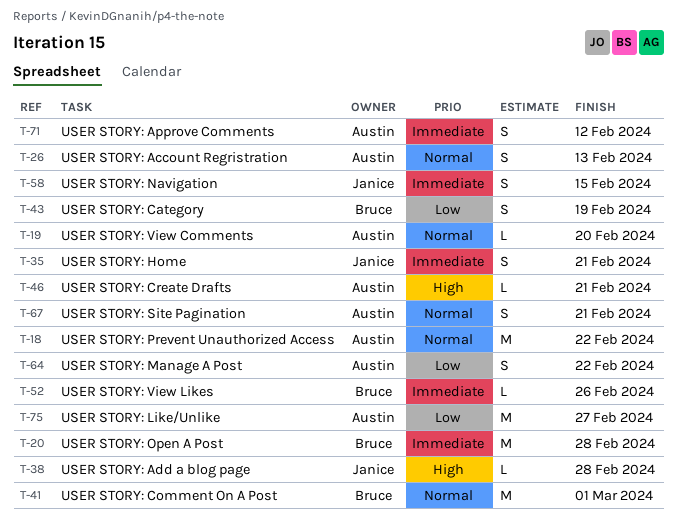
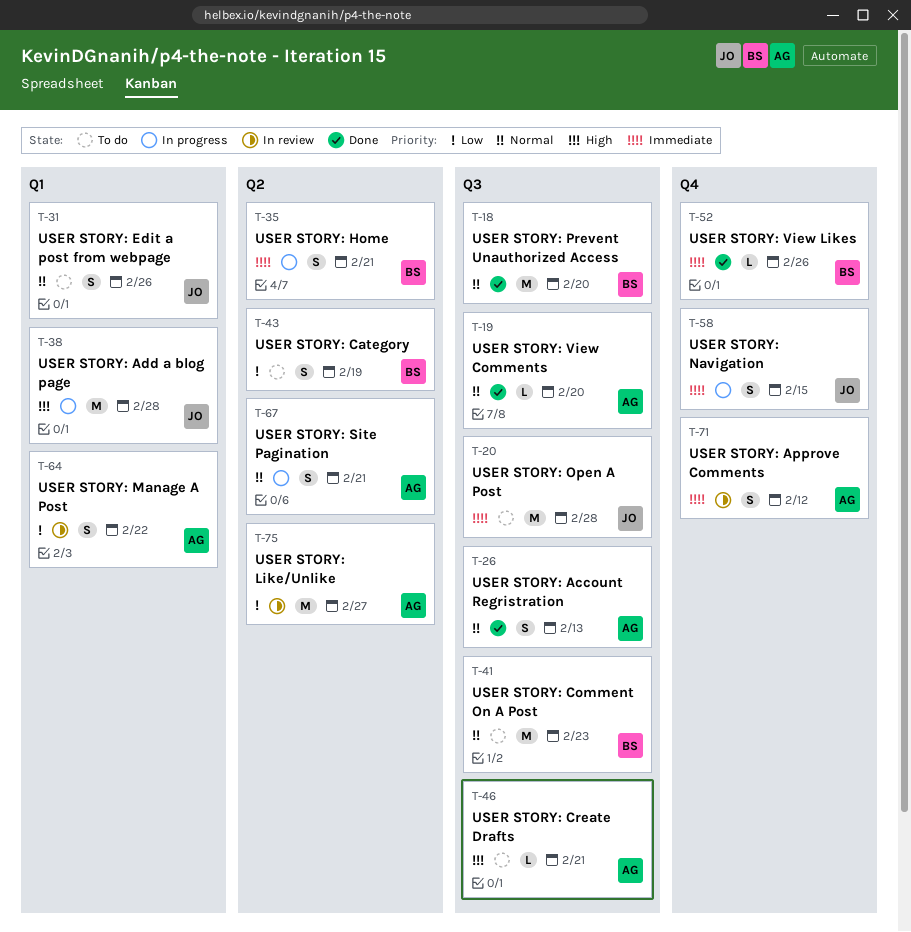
T-18, owner: Austin -> Bruce
T-18, due: Feb 22 -> Feb 20
T-20, owner: Bruce -> Janice
T-31: none -> present
T-35, owner: Janice -> Bruce
T-38, estimate: L -> M
T-41, due: Mar 1 -> Feb 23

